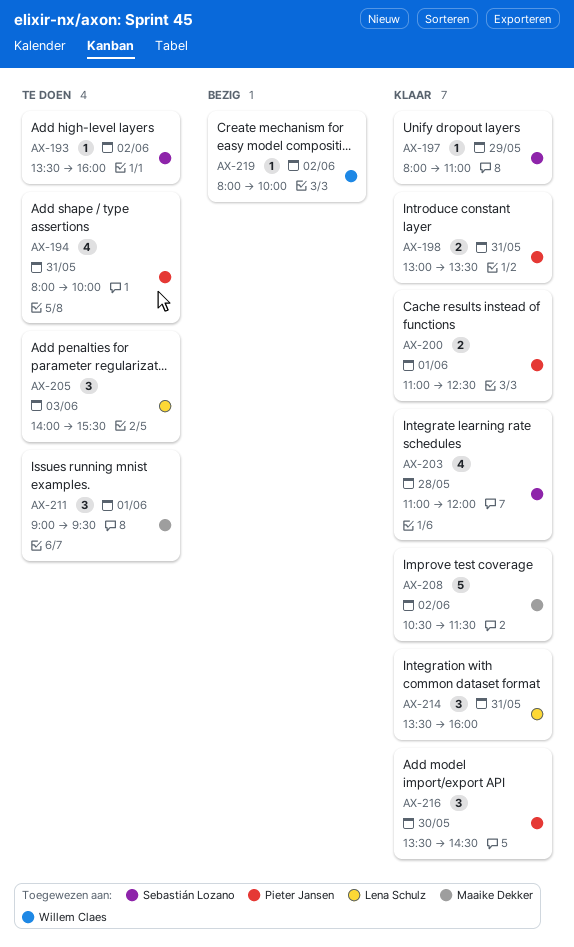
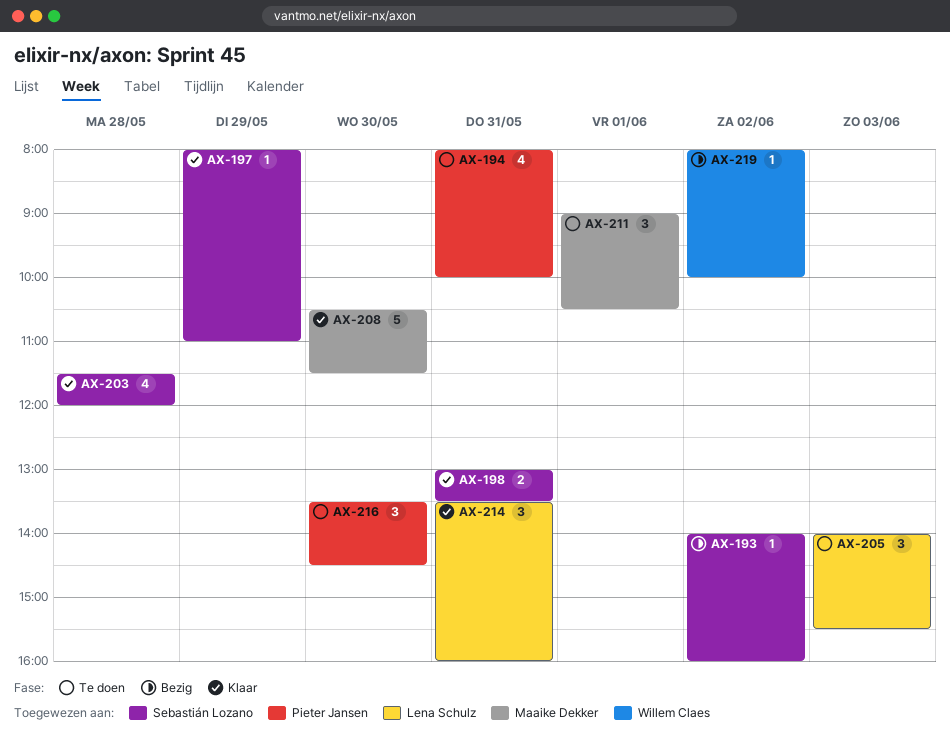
AX-193, status: Te doen -> Bezig
AX-193, begins: 13:30 -> 14:00
AX-198, owner: Pieter Jansen -> Sebastián Lozano
AX-200: present -> none
AX-203, begins: 11:00 -> 11:30
AX-208, day: Jun 2 -> May 30
AX-211, ends: 09:30 -> 10:30
AX-216, status: Klaar -> Te doen

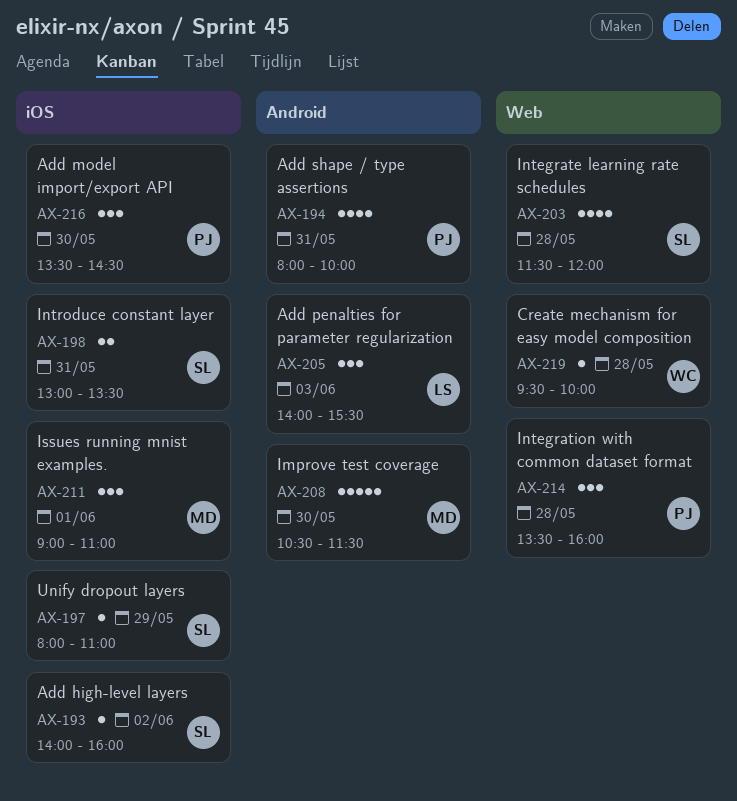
AX-211, ends: 10:30 -> 11:00
AX-214, owner: Lena Schulz -> Pieter Jansen
AX-214, day: May 31 -> May 28
AX-219, day: Jun 2 -> May 28
AX-219, begins: 08:00 -> 09:30

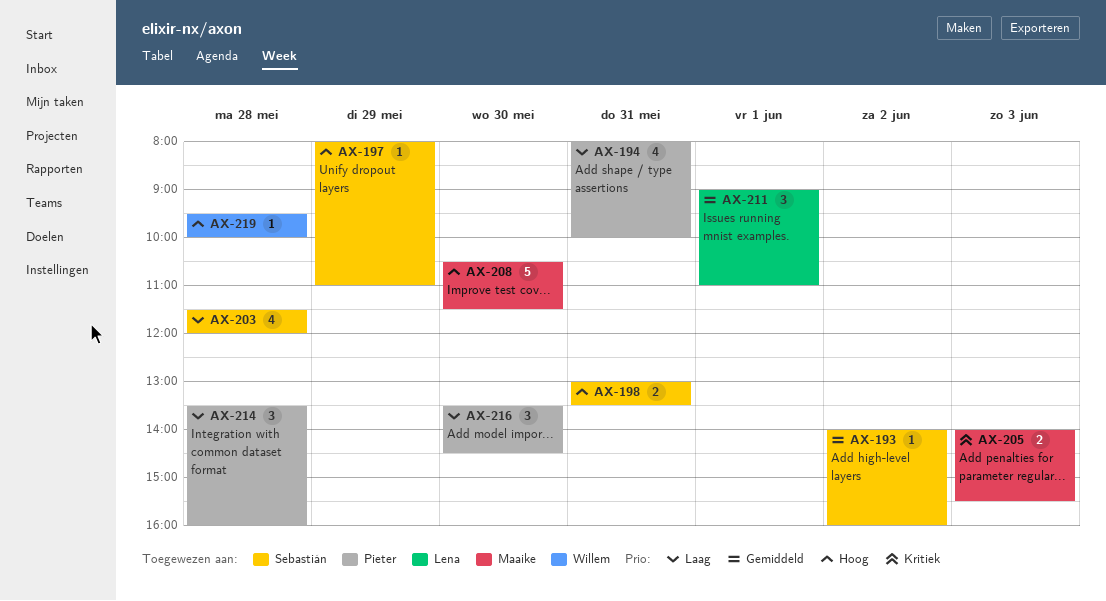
AX-205, owner: Lena -> Maaike
AX-205, estimate: 3 -> 2
AX-211, owner: Maaike -> Lena

